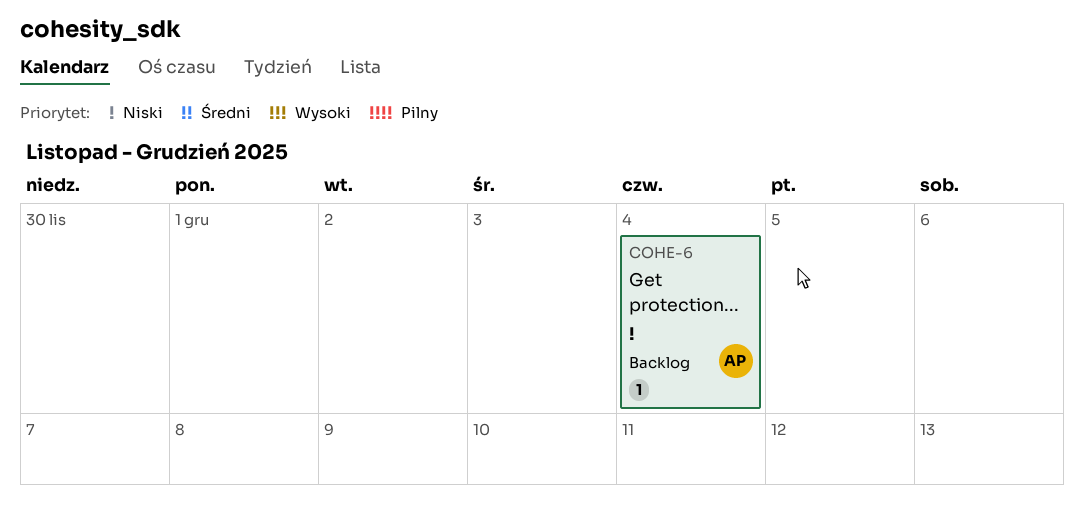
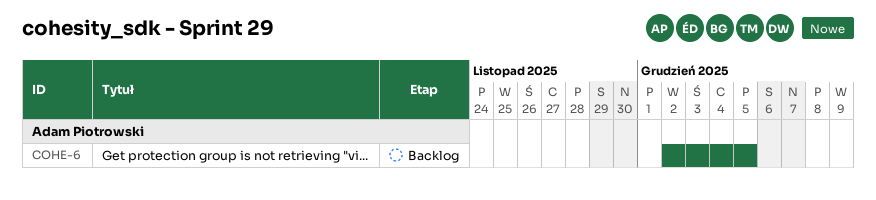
COHE-6, due: Dec 4 -> Dec 5

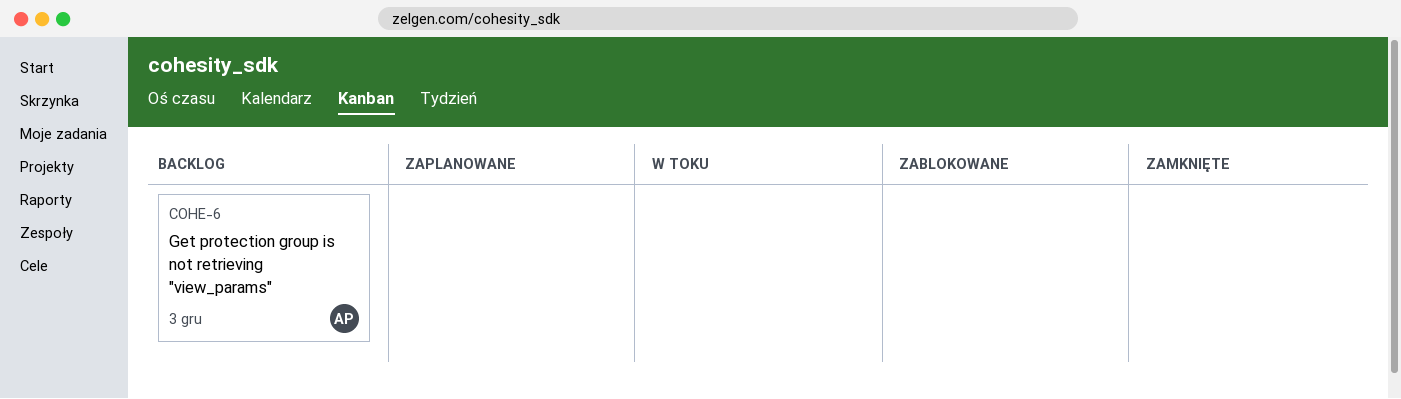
COHE-6, due: Dec 5 -> Dec 3

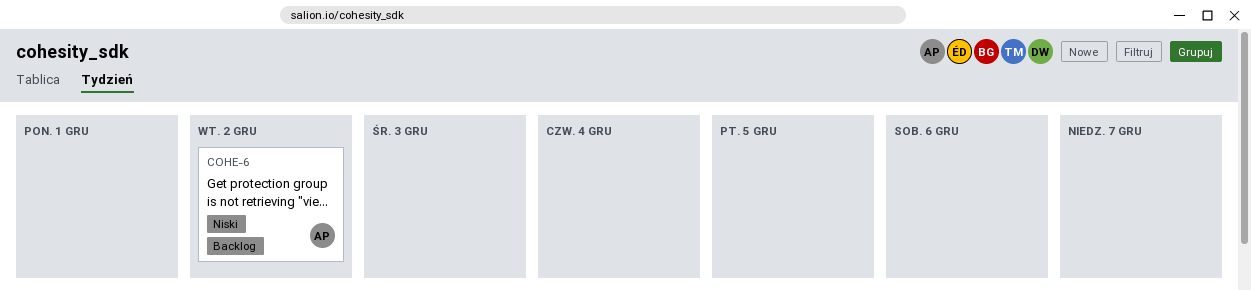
COHE-6, due: Dec 3 -> Dec 2

